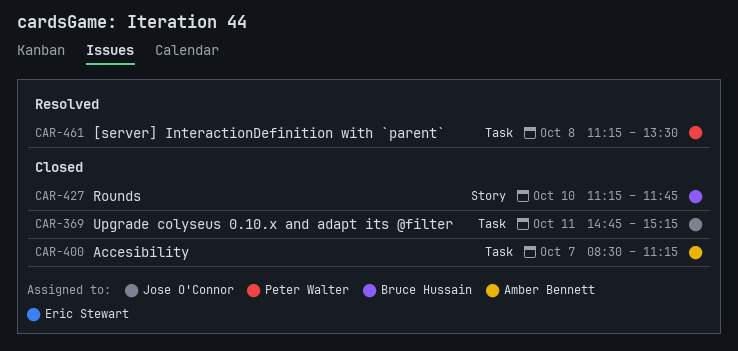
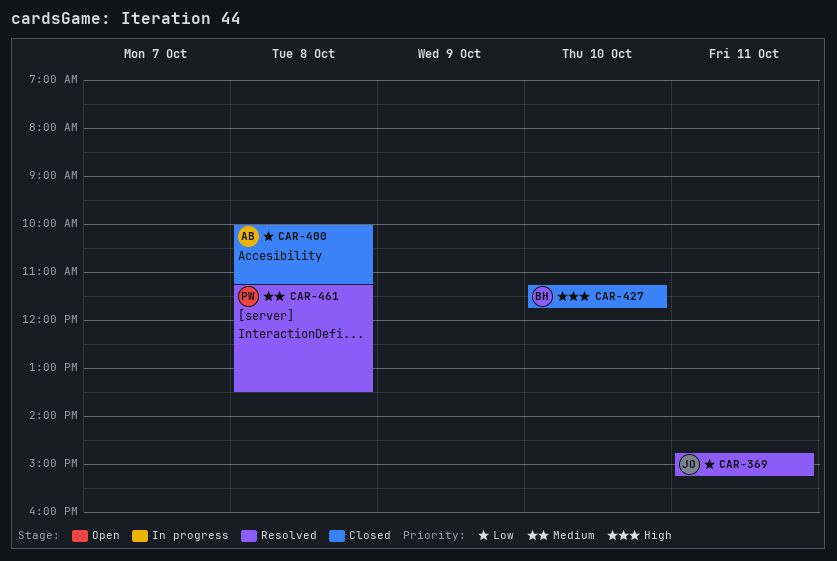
CAR-369, status: Closed -> Resolved
CAR-400, day: Oct 7 -> Oct 8
CAR-400, begins: 08:30 -> 10:00

